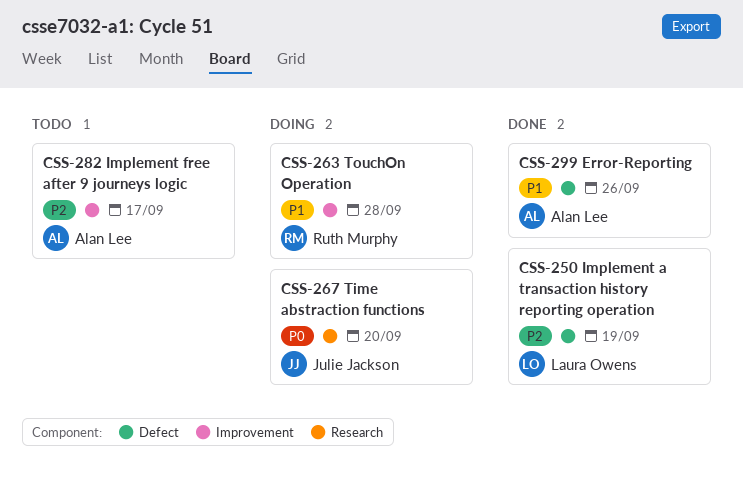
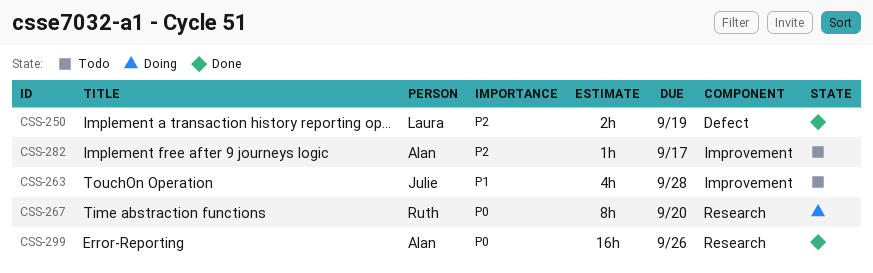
CSS-263, status: Doing -> Todo
CSS-263, owner: Ruth Murphy -> Julie Jackson
CSS-267, owner: Julie Jackson -> Ruth Murphy
CSS-299, priority: P1 -> P0
CSS-299, label: Defect -> Research

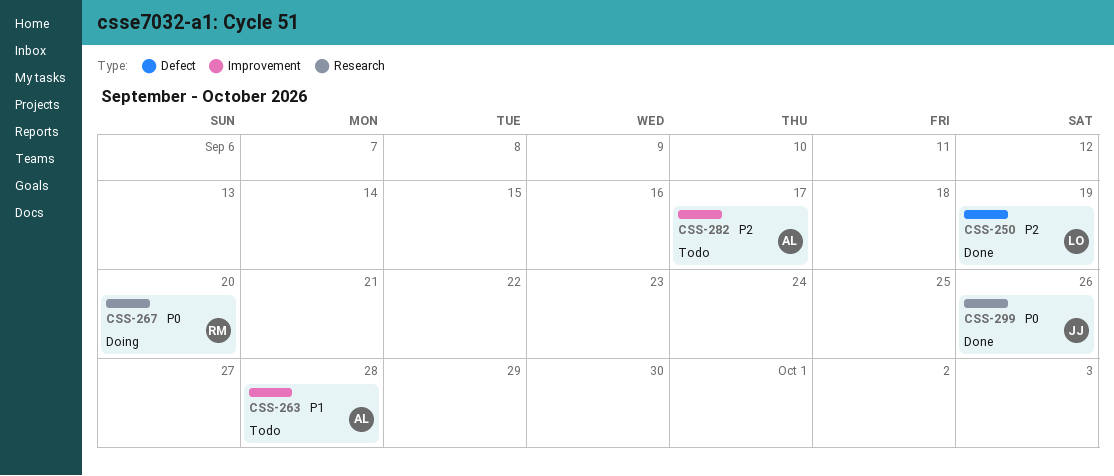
CSS-263, owner: Julie -> Alan
CSS-299, owner: Alan -> Julie

